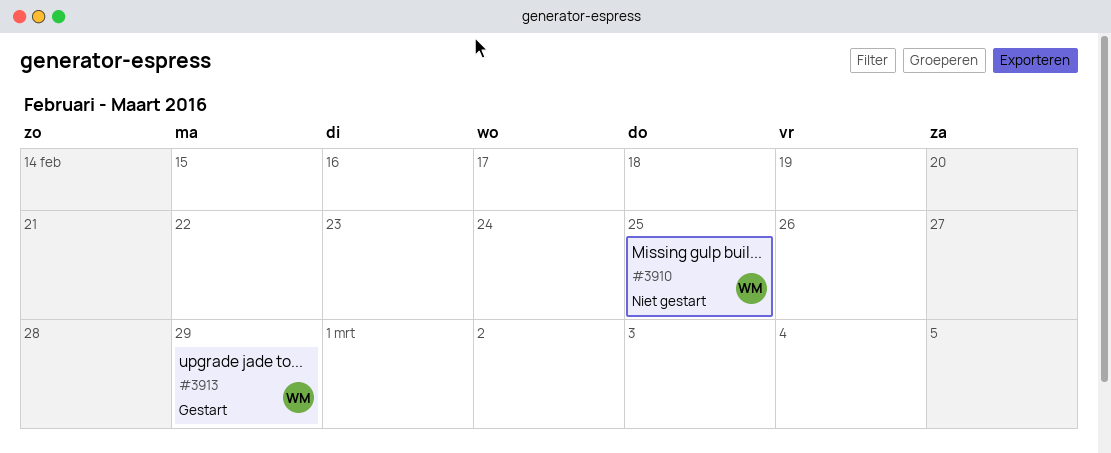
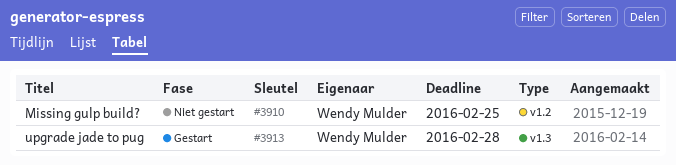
#3913, due: Feb 29 -> Feb 28

